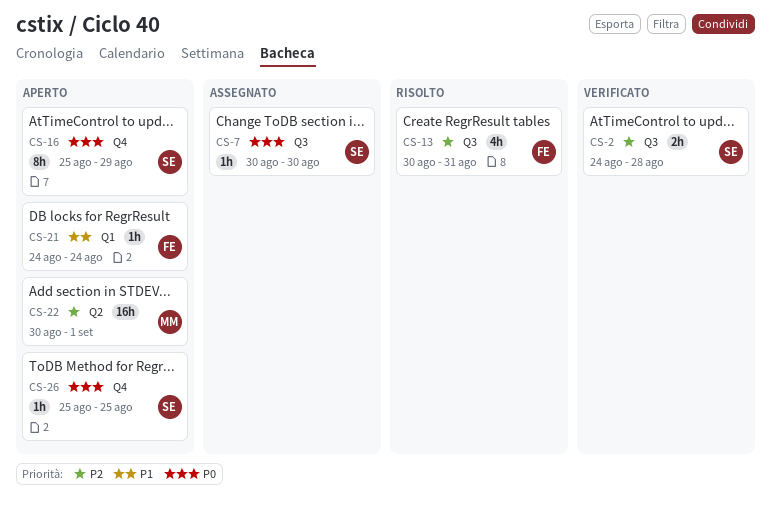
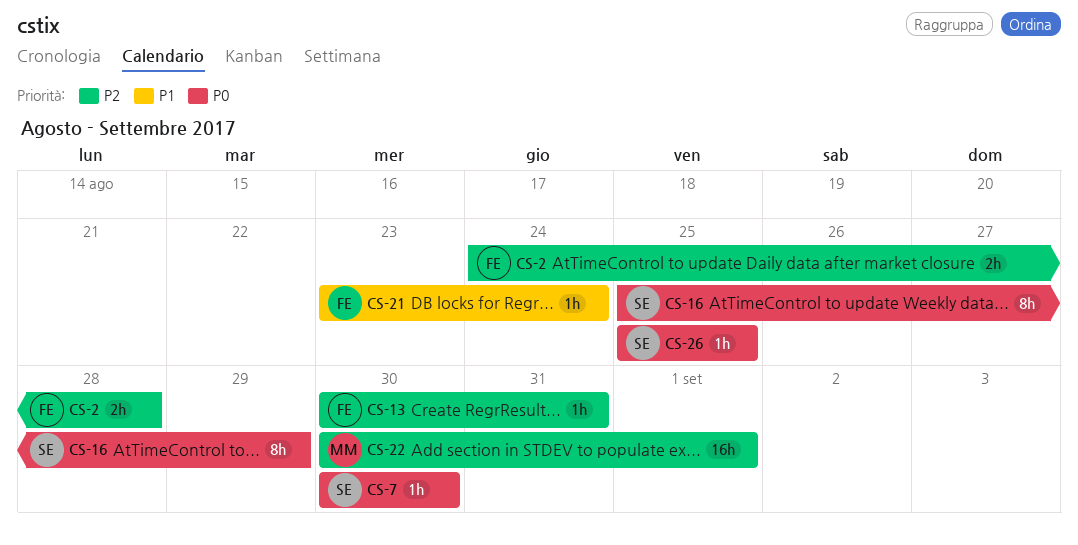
CS-2, owner: SE -> FE
CS-13, estimate: 4h -> 1h
CS-21, start: Aug 24 -> Aug 23

